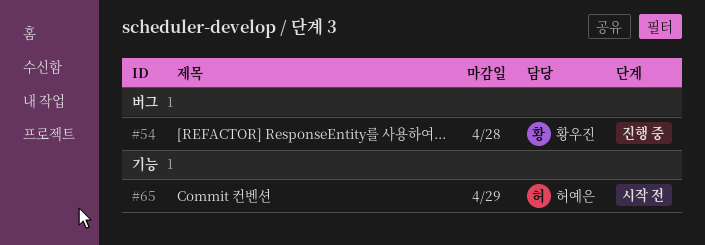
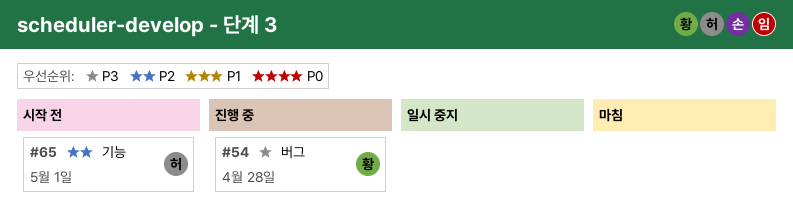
#65, due: Apr 29 -> May 1

